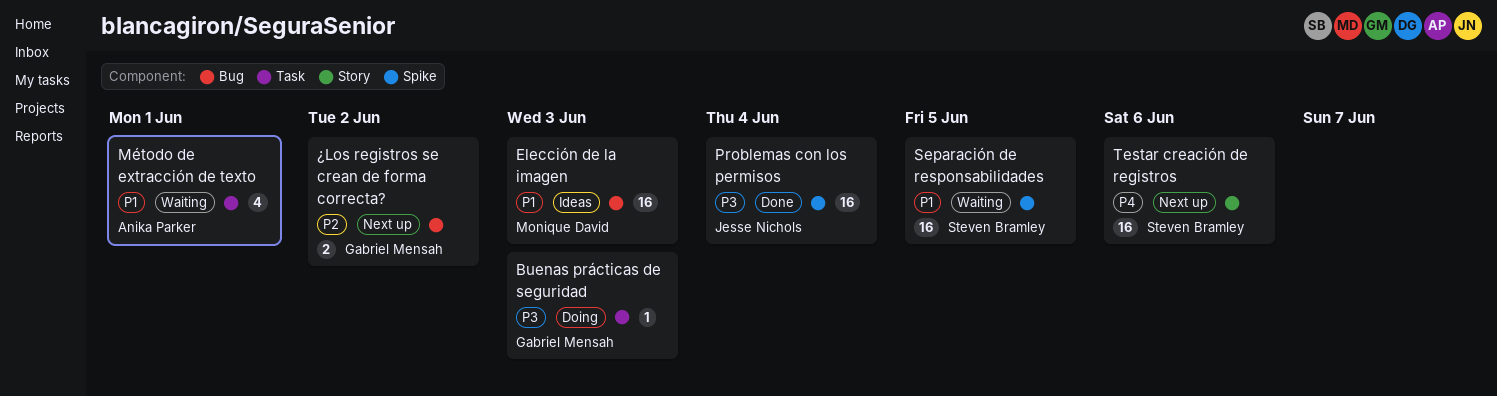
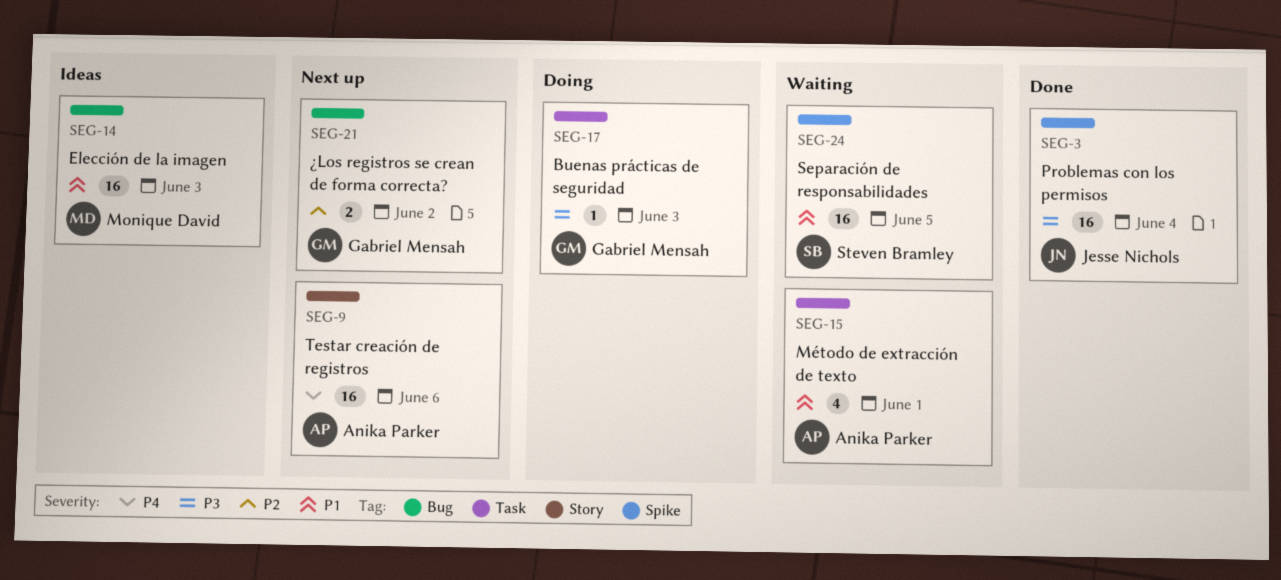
Testar creación de registros, owner: Steven Bramley -> Anika Parker

